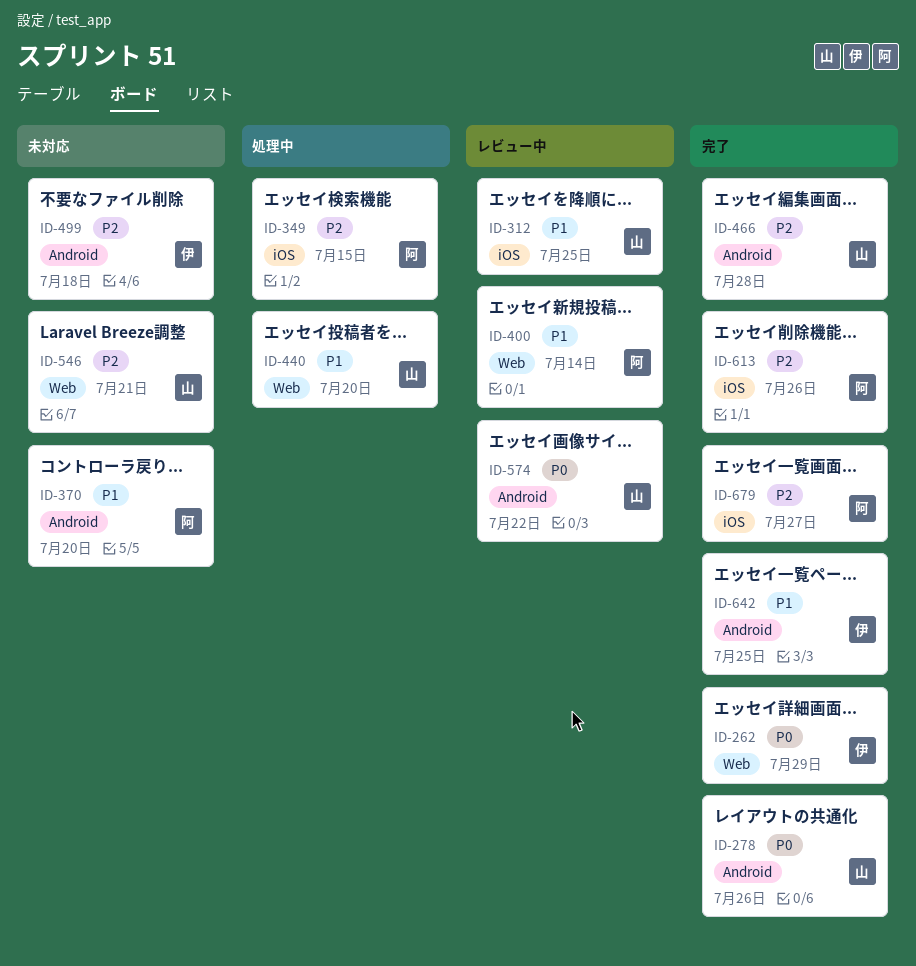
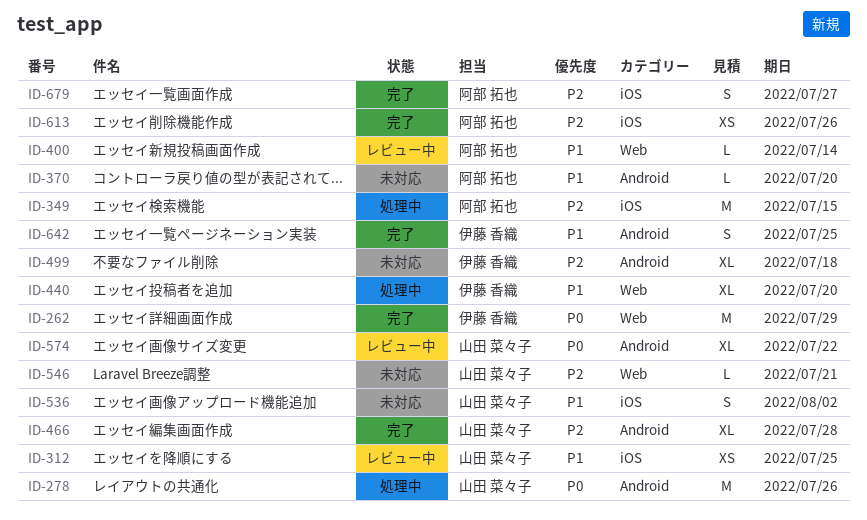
ID-278, status: 完了 -> 処理中
ID-440, owner: 山田 菜々子 -> 伊藤 香織
ID-536: none -> present

